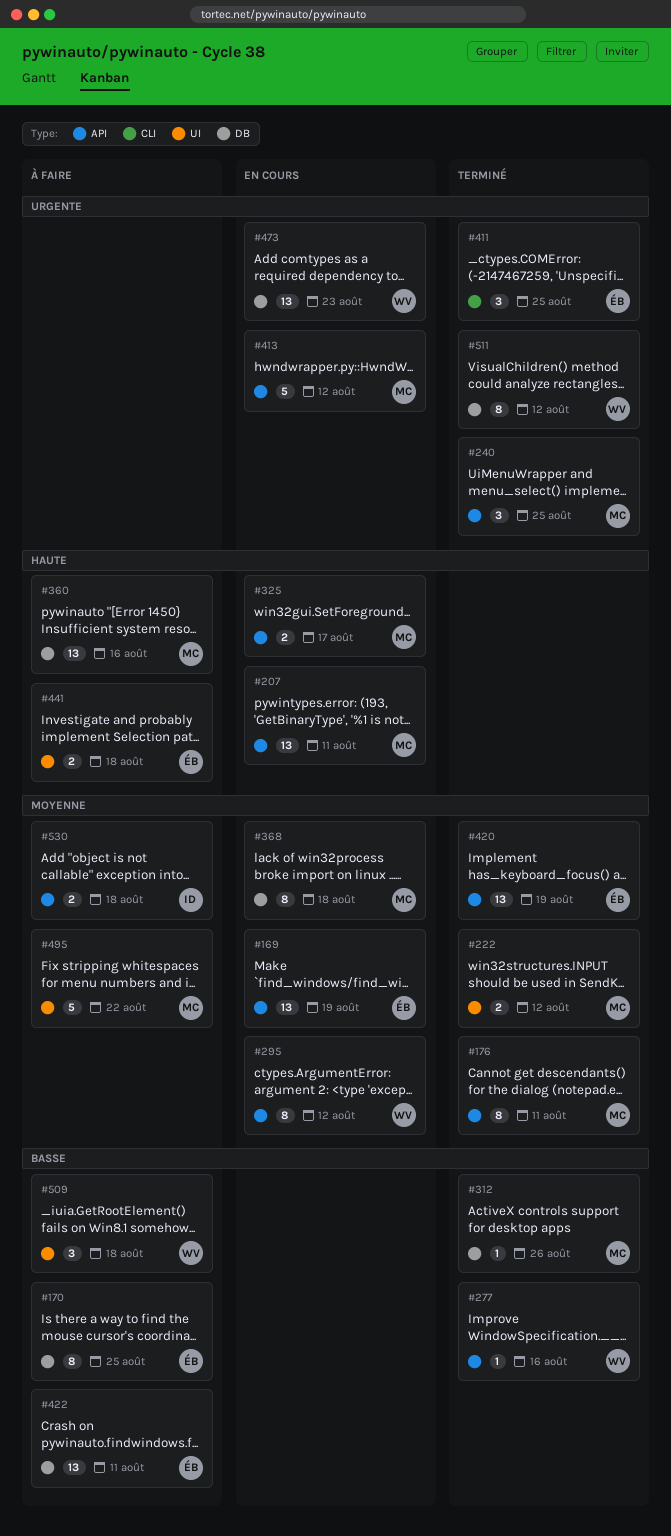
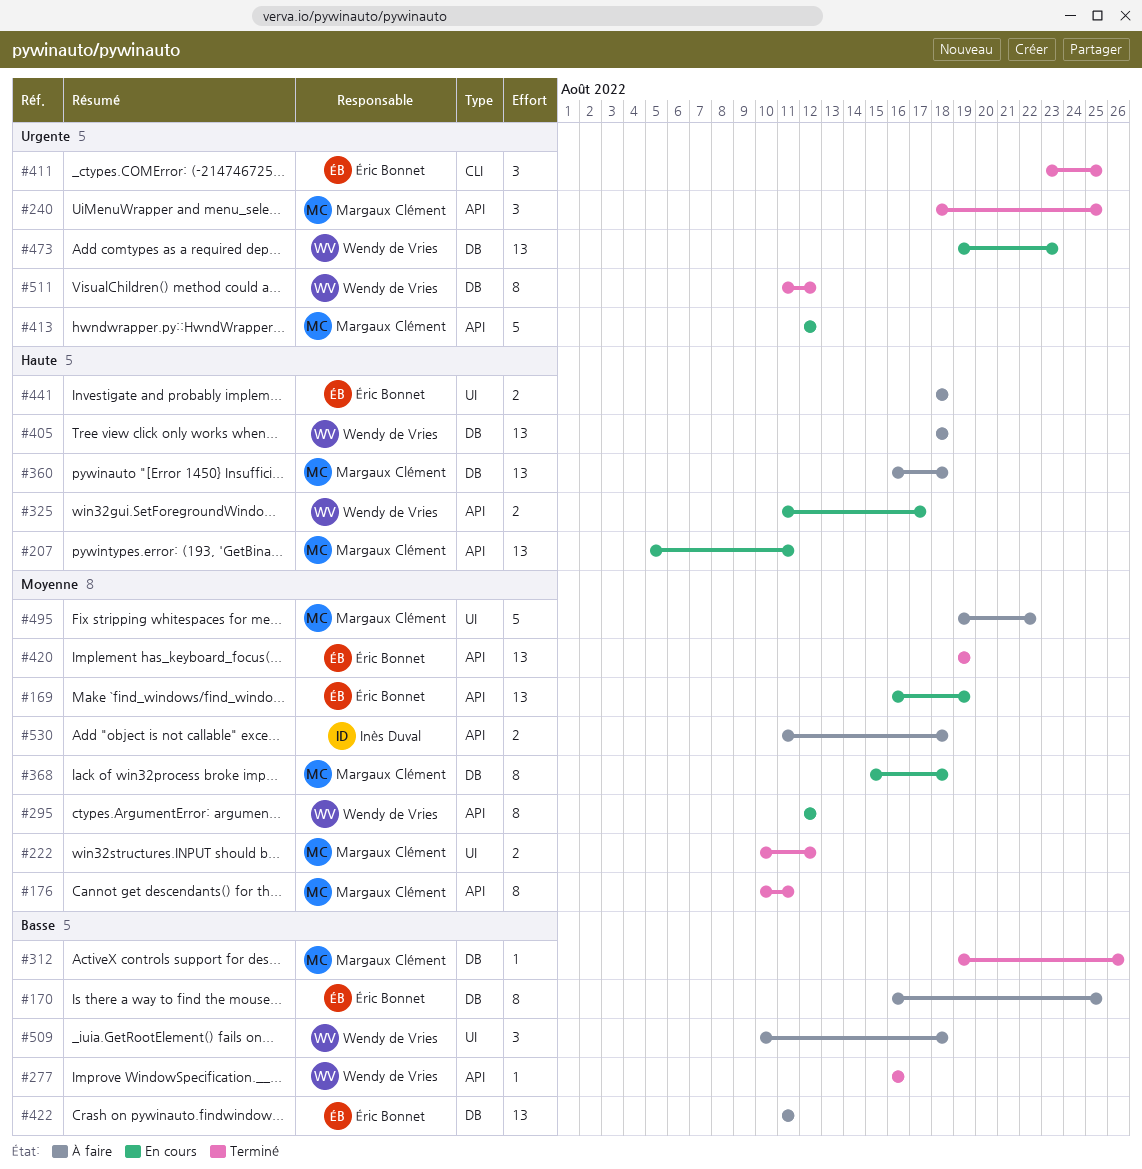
#325, owner: Margaux Clément -> Wendy de Vries
#360, due: Aug 16 -> Aug 18
#405: none -> present

